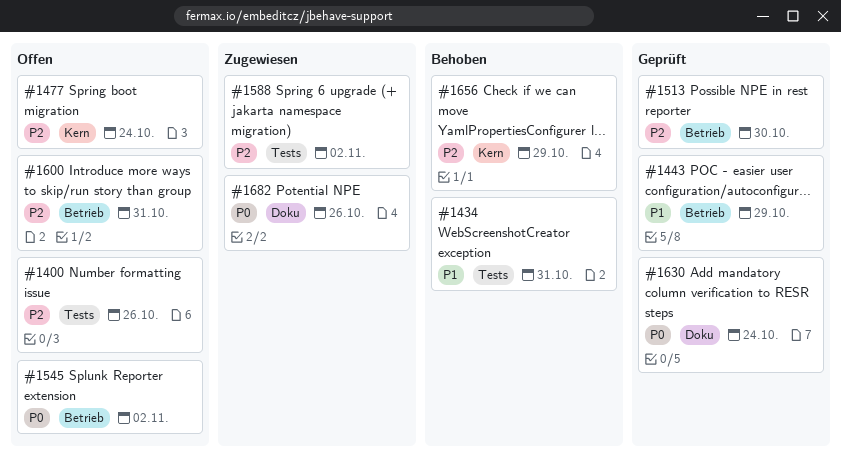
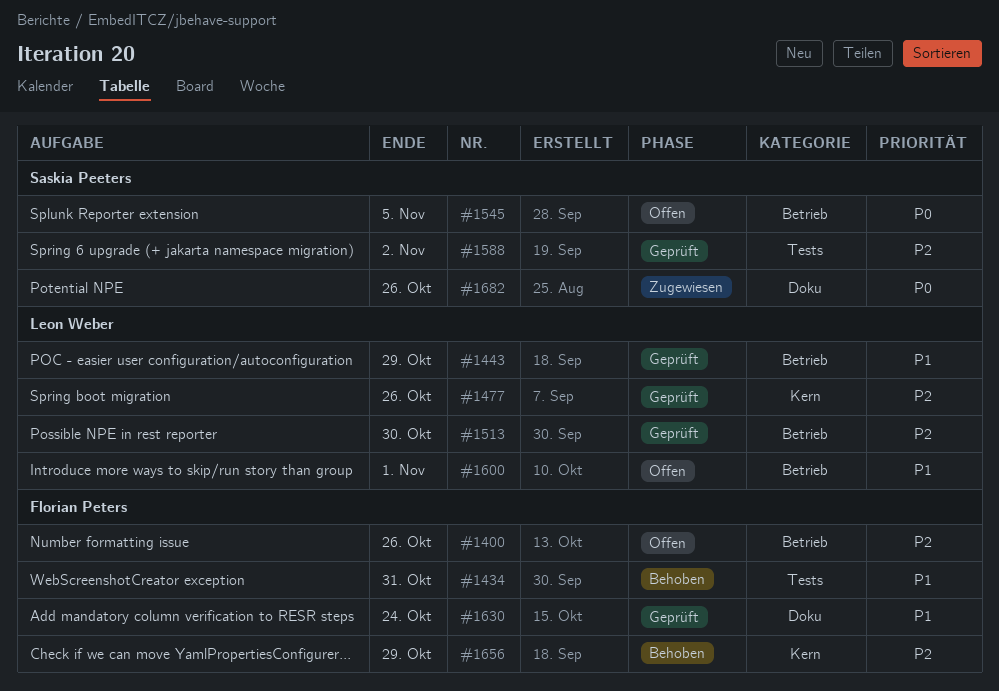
#1400, label: Tests -> Betrieb
#1477, status: Offen -> Geprüft
#1477, due: Oct 24 -> Oct 26
#1545, due: Nov 2 -> Nov 5
#1588, status: Zugewiesen -> Geprüft
#1600, priority: P2 -> P1
#1600, due: Oct 31 -> Nov 1
#1630, priority: P0 -> P1

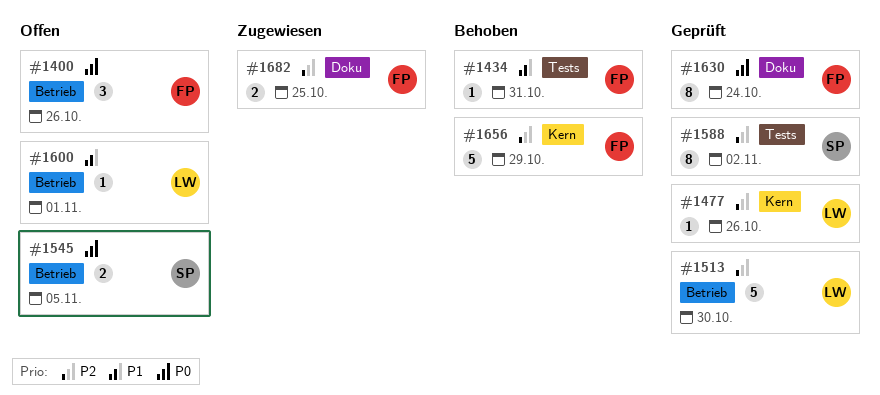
#1400, priority: P2 -> P0
#1443: present -> none
#1630, priority: P1 -> P0
#1682, owner: Saskia Peeters -> Florian Peters
#1682, priority: P0 -> P2
#1682, due: Oct 26 -> Oct 25

